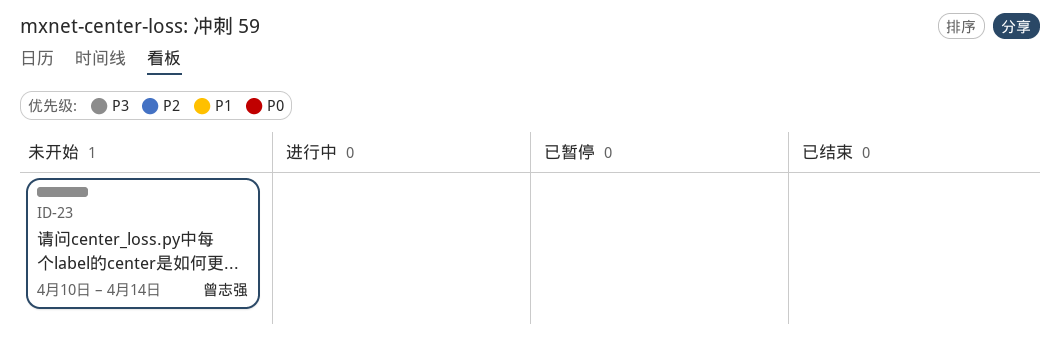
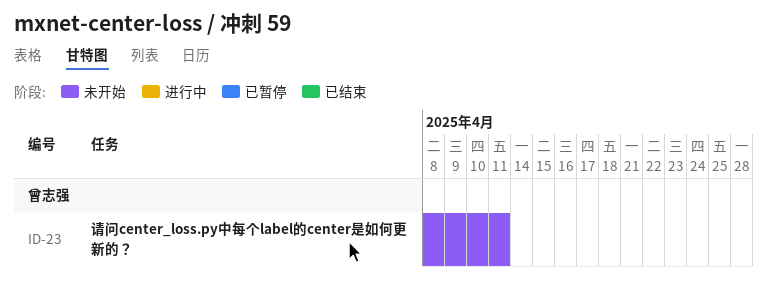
ID-23, start: Apr 10 -> Apr 8
ID-23, due: Apr 14 -> Apr 11

